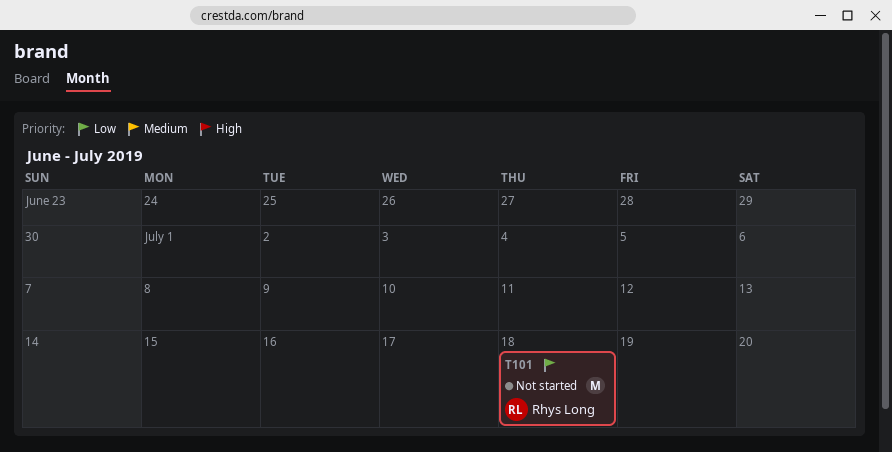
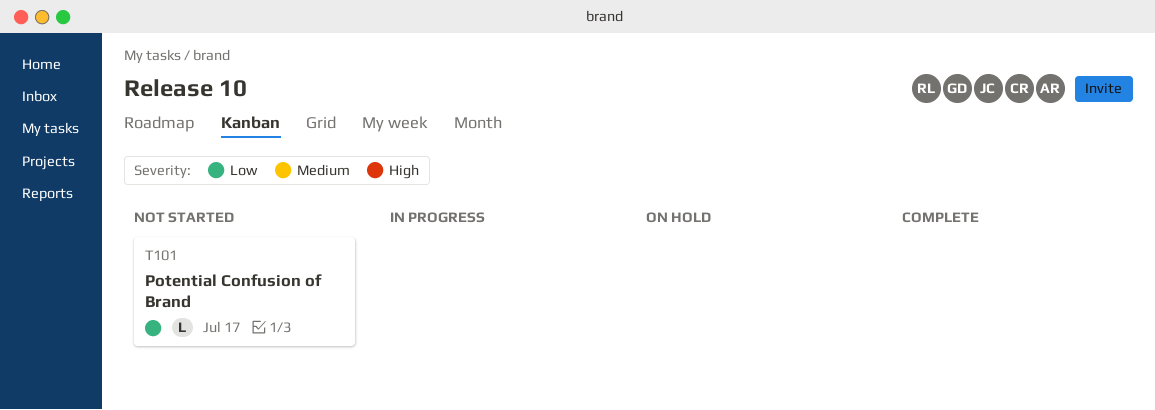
T101, estimate: M -> L
T101, due: Jul 18 -> Jul 17

